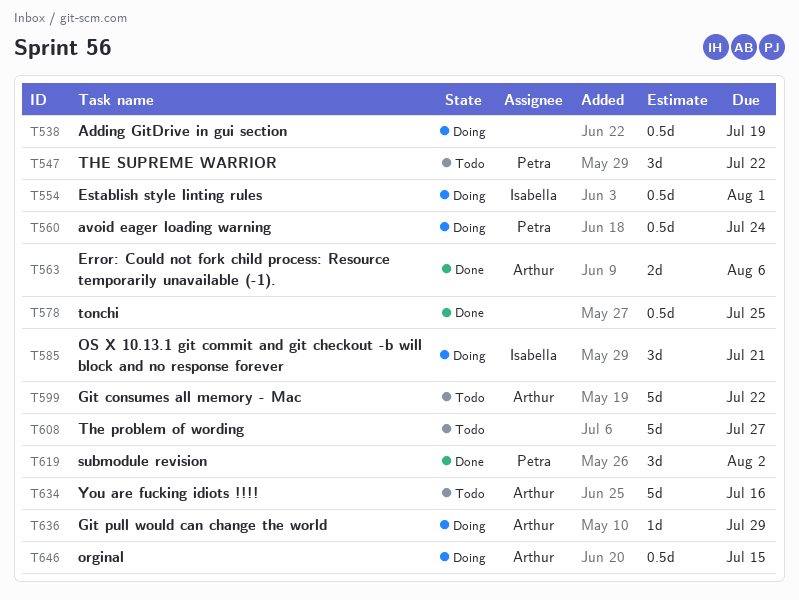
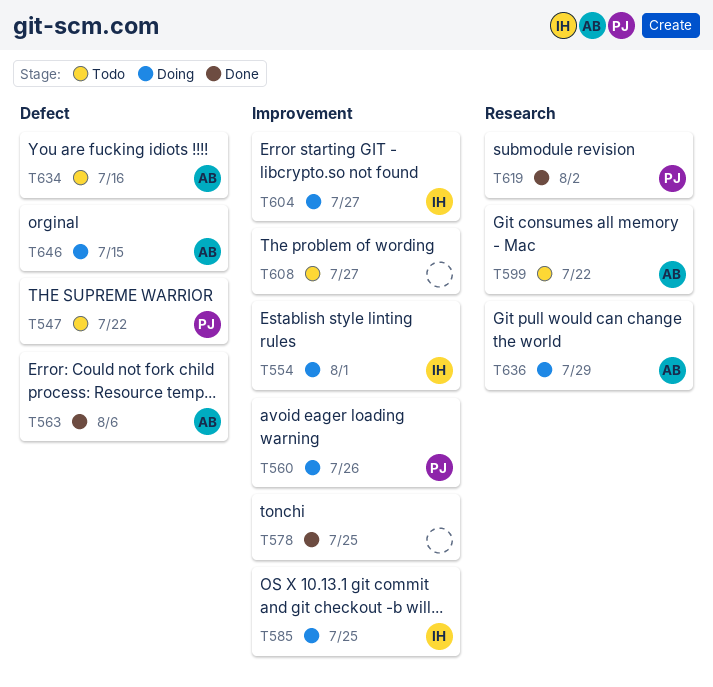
T538: present -> none
T560, due: Jul 24 -> Jul 26
T585, due: Jul 21 -> Jul 25
T604: none -> present

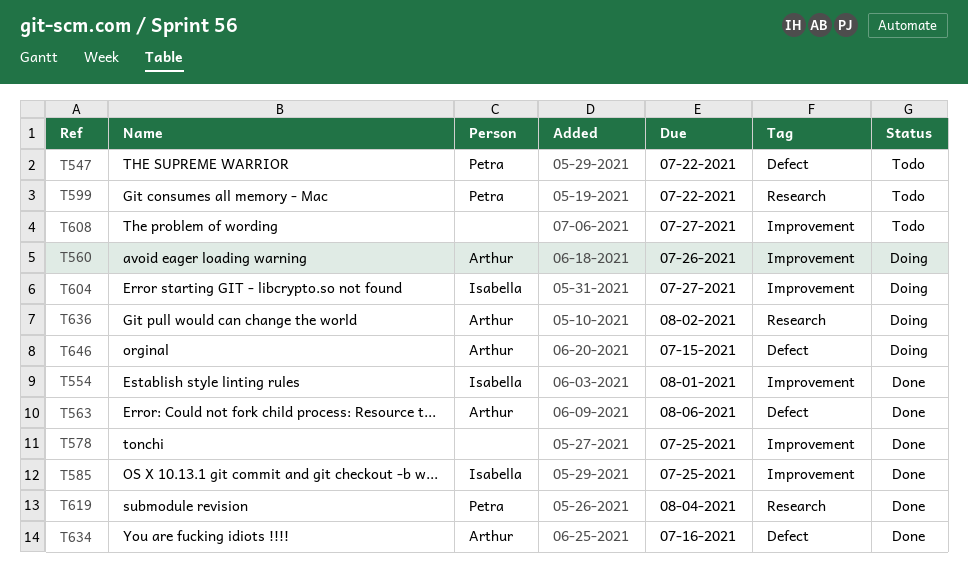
T554, status: Doing -> Done
T560, owner: Petra -> Arthur
T585, status: Doing -> Done
T599, owner: Arthur -> Petra
T619, due: Aug 2 -> Aug 4
T634, status: Todo -> Done
T636, due: Jul 29 -> Aug 2

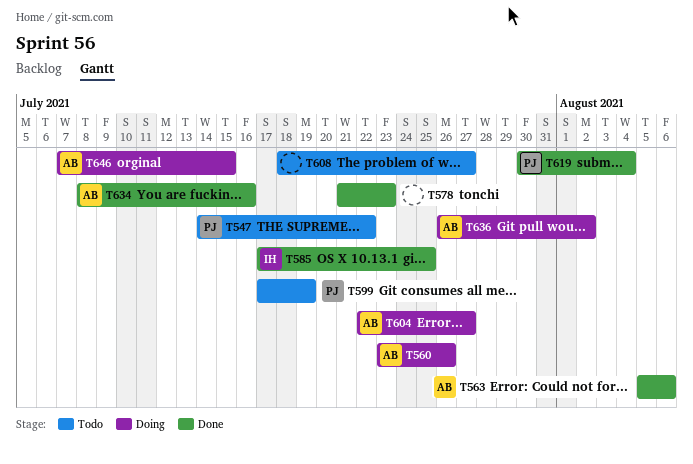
T554: present -> none
T578, due: Jul 25 -> Jul 23
T599, due: Jul 22 -> Jul 19
T604, owner: Isabella -> Arthur

